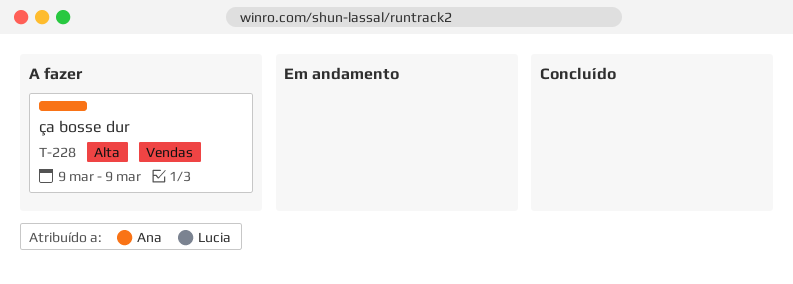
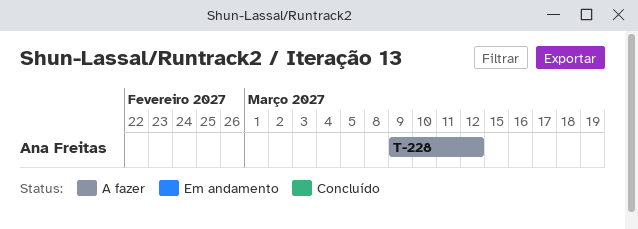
T-228, due: Mar 9 -> Mar 12

